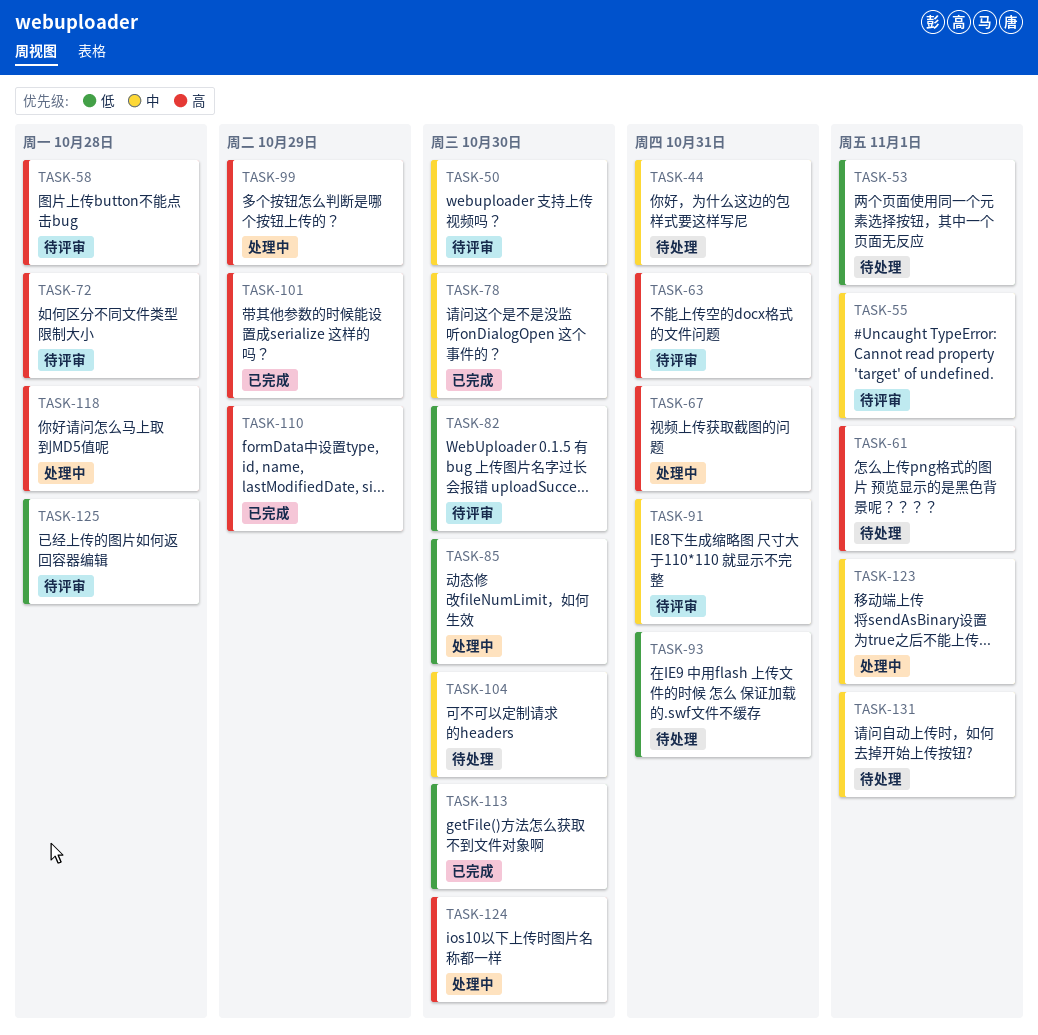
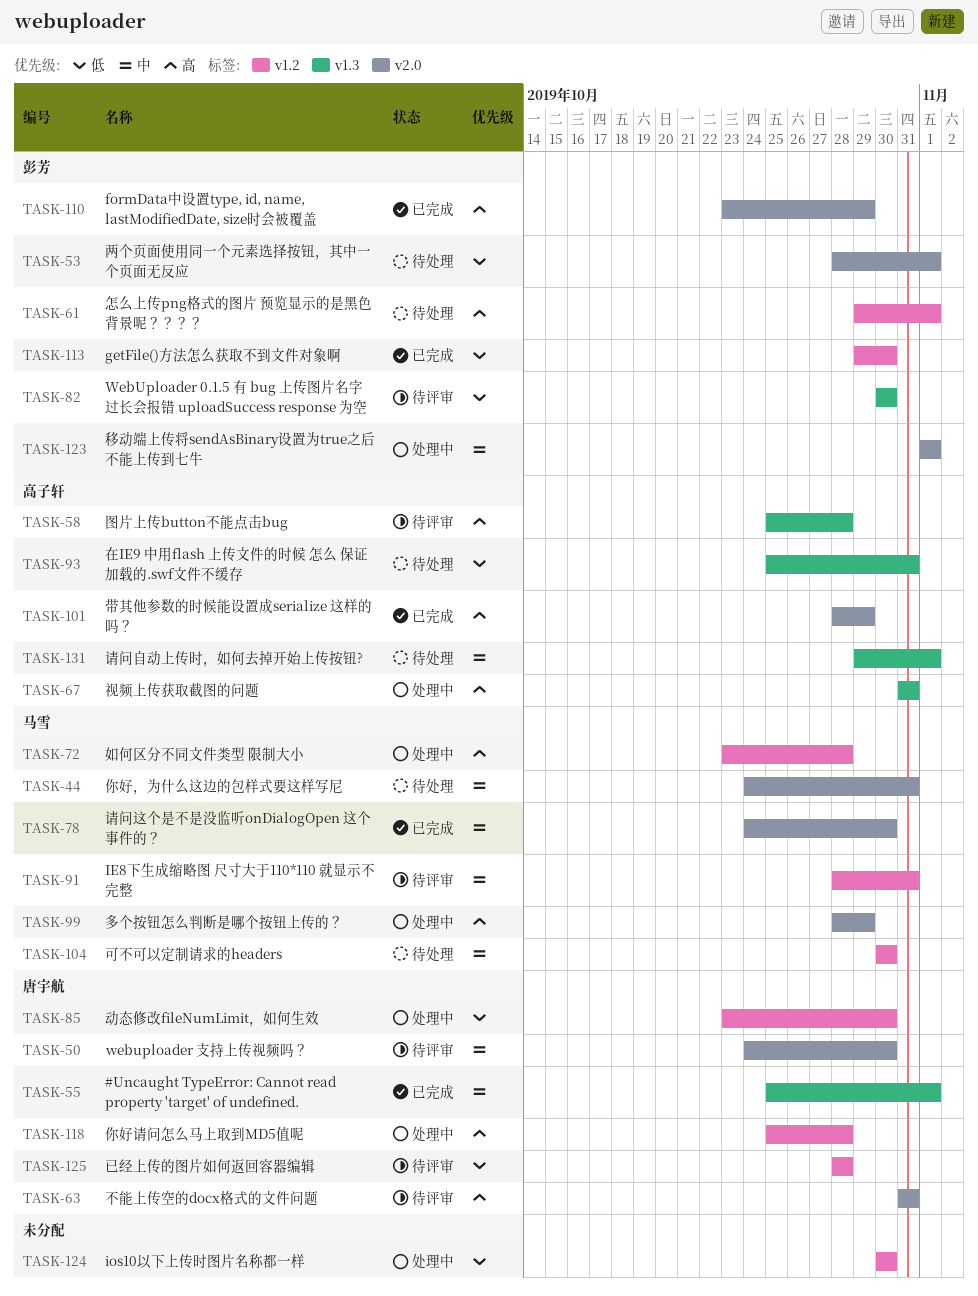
TASK-55, status: 待评审 -> 已完成
TASK-72, status: 待评审 -> 处理中
TASK-124, priority: 高 -> 低

